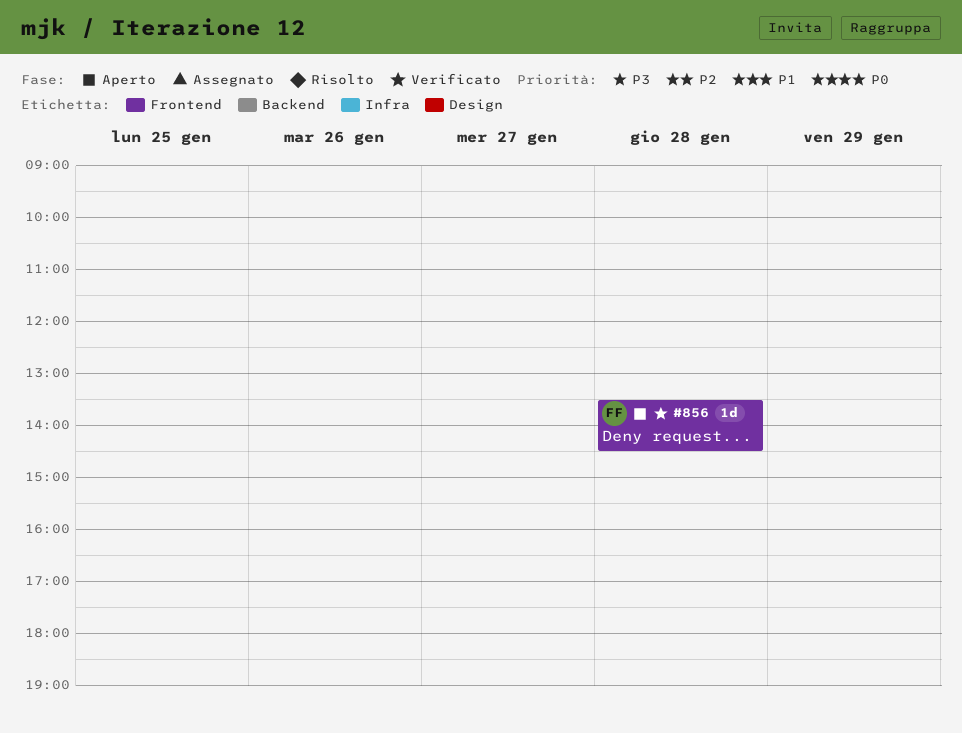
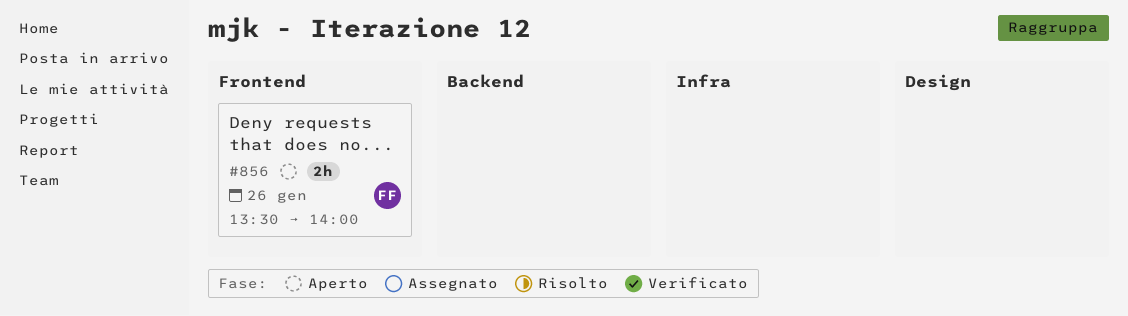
#856, estimate: 1d -> 2h
#856, day: Jan 28 -> Jan 26
#856, ends: 14:30 -> 14:00

